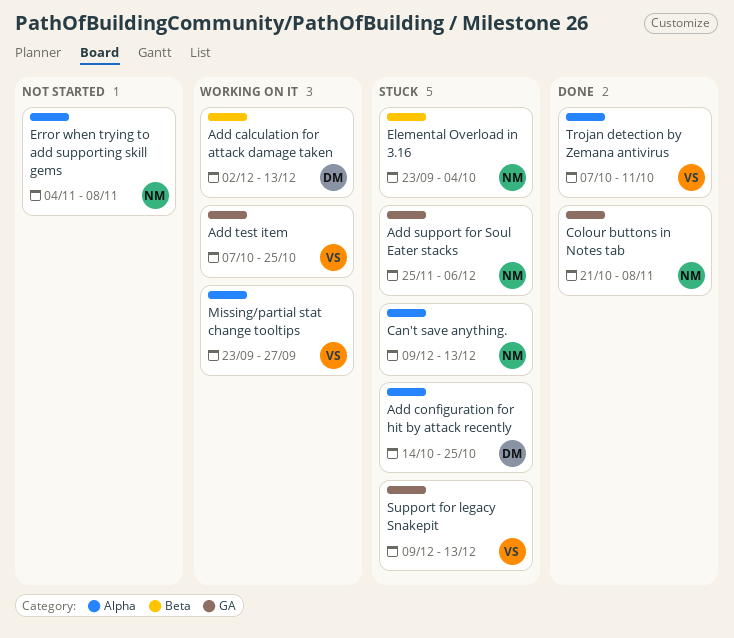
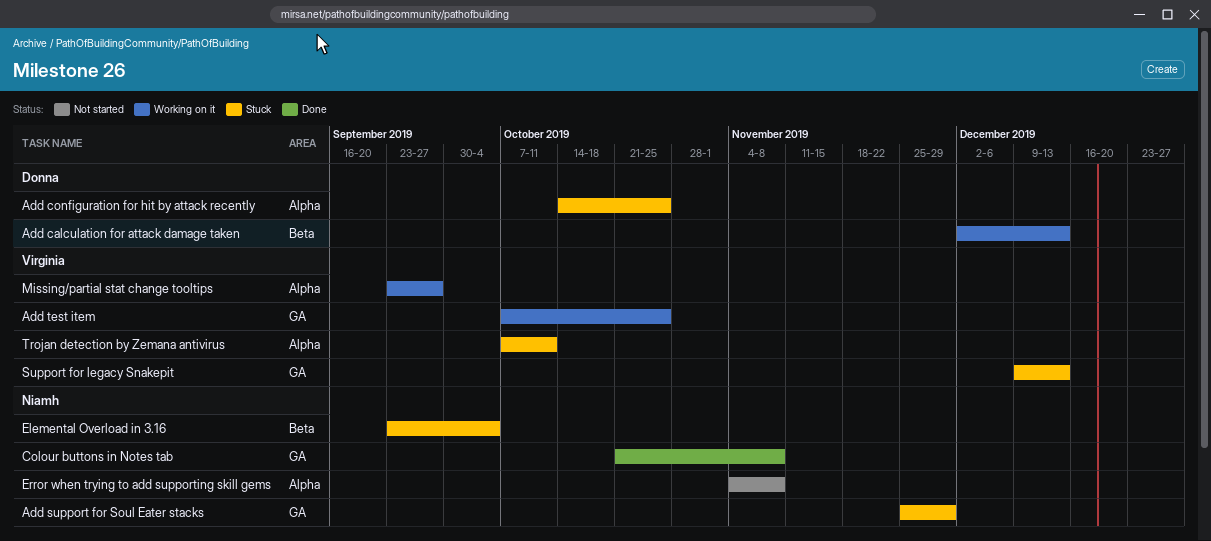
Add support for Soul Eater stacks, due: Dec 6 -> Nov 29
Can't save anything.: present -> none
Trojan detection by Zemana antivirus, status: Done -> Stuck

